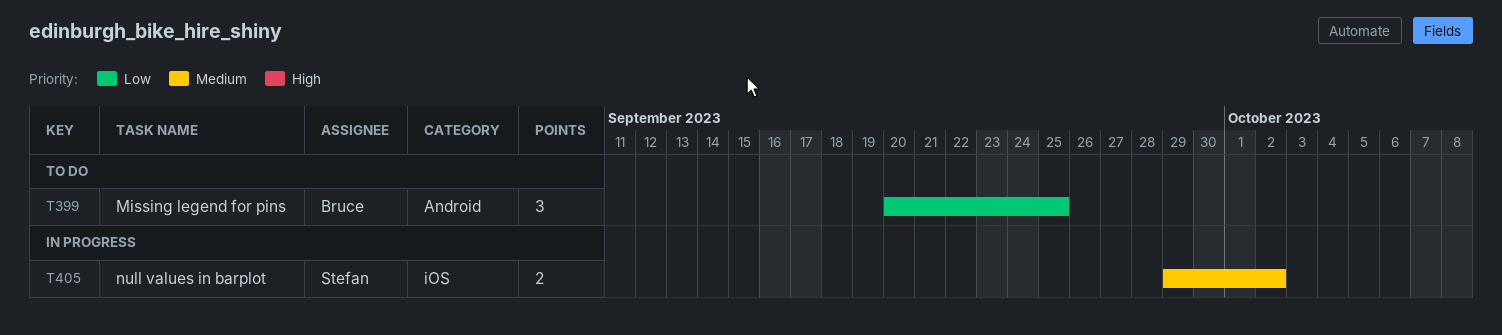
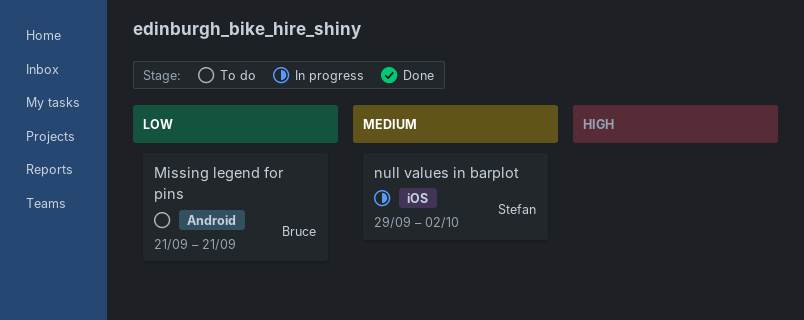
Missing legend for pins, start: Sep 20 -> Sep 21
Missing legend for pins, due: Sep 25 -> Sep 21

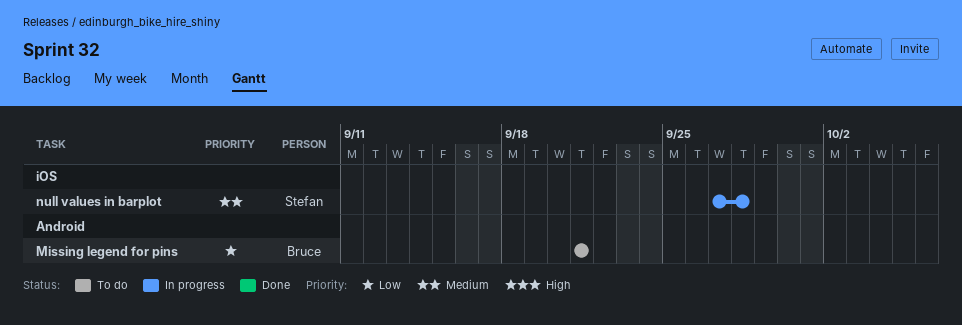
null values in barplot, start: Sep 29 -> Sep 27
null values in barplot, due: Oct 2 -> Sep 28

